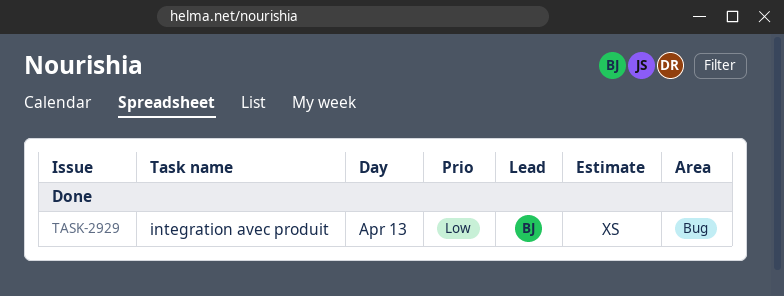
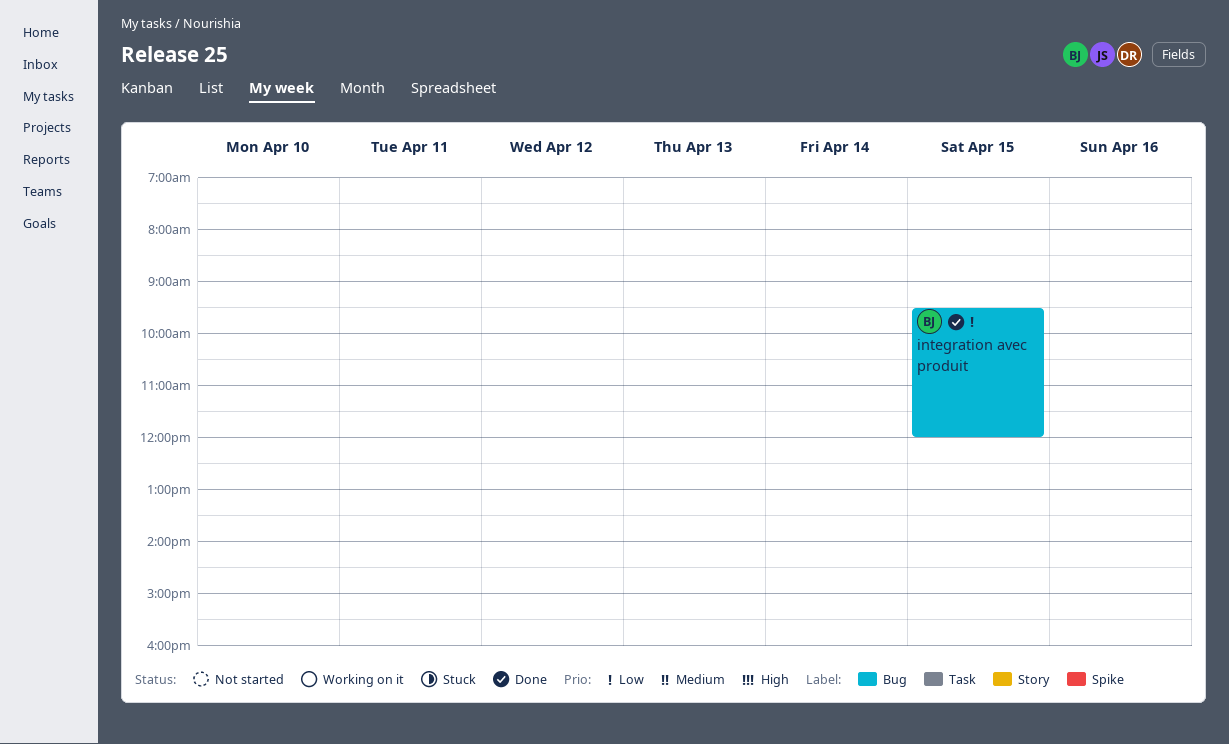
integration avec produit, day: Apr 13 -> Apr 15

